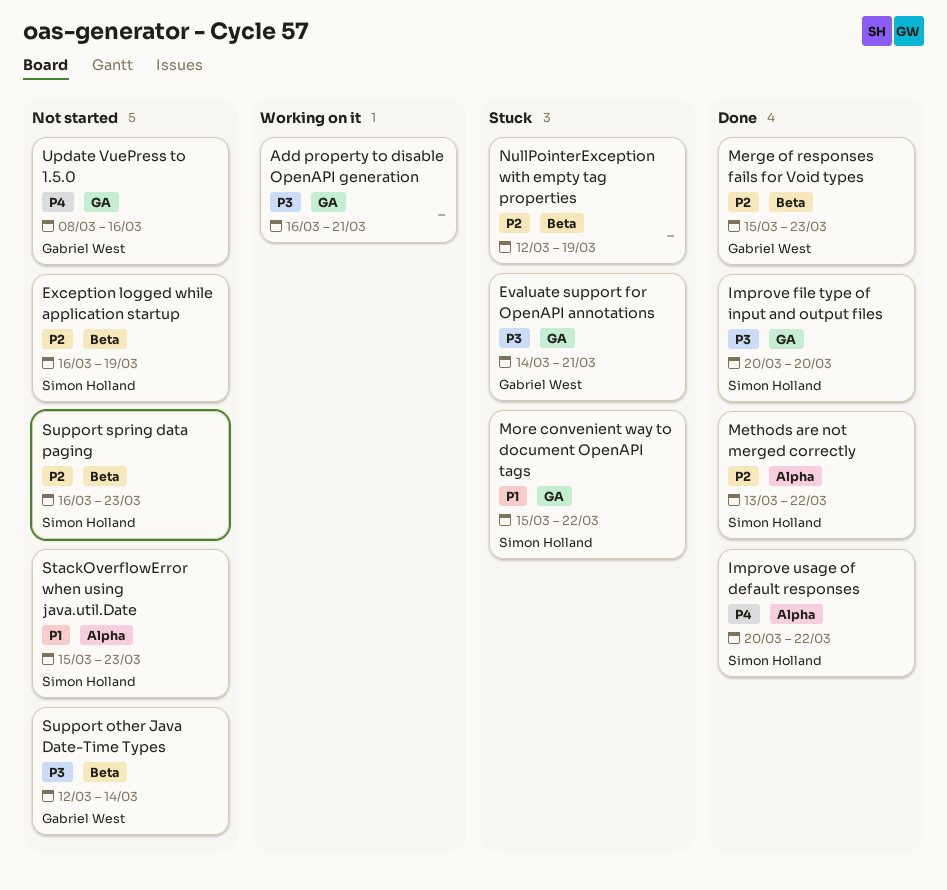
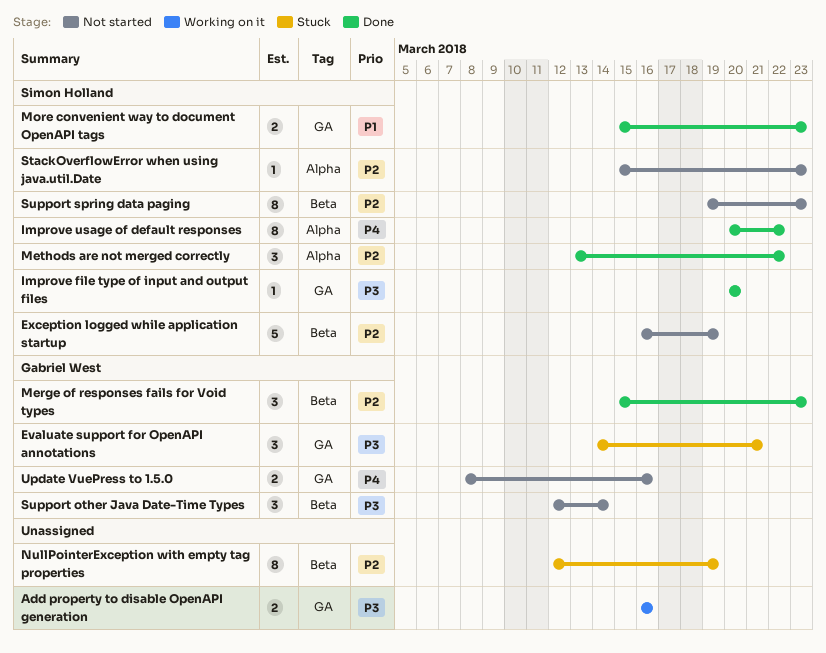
Add property to disable OpenAPI generation, due: Mar 21 -> Mar 16
More convenient way to document OpenAPI tags, status: Stuck -> Done
More convenient way to document OpenAPI tags, due: Mar 22 -> Mar 23
StackOverflowError when using java.util.Date, priority: P1 -> P2
Support spring data paging, start: Mar 16 -> Mar 19

